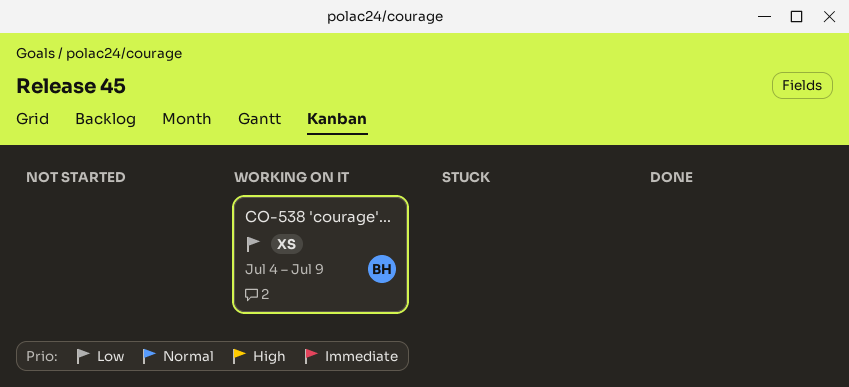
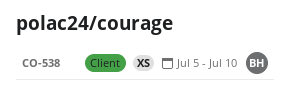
CO-538, start: Jul 4 -> Jul 5
CO-538, due: Jul 9 -> Jul 10

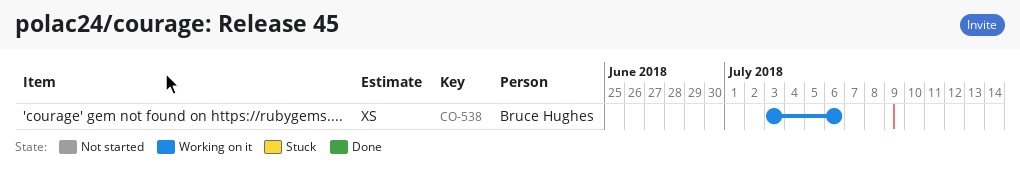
CO-538, start: Jul 5 -> Jul 3
CO-538, due: Jul 10 -> Jul 6

